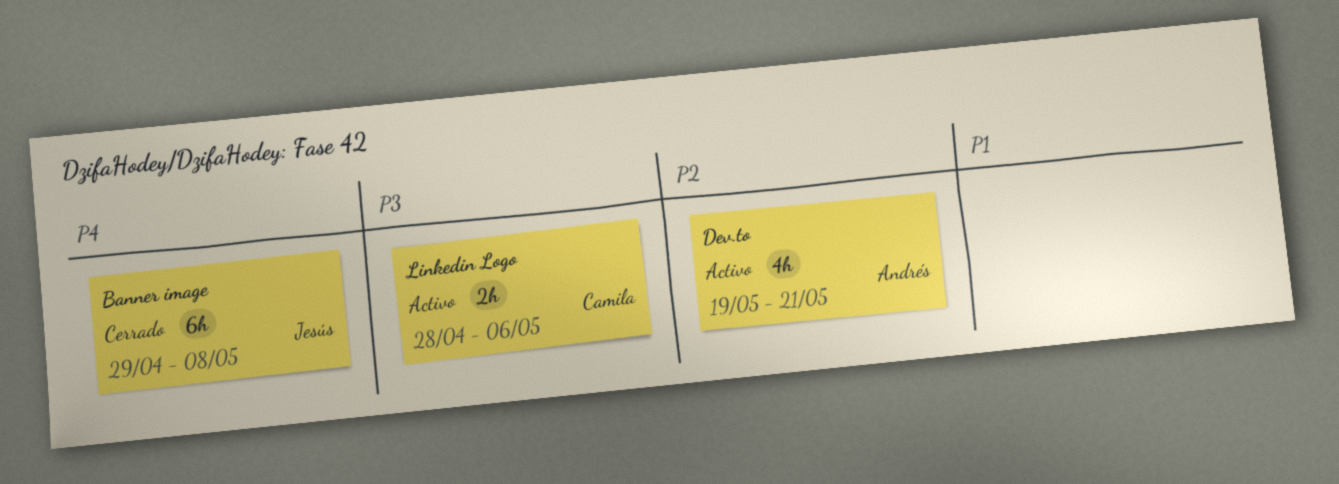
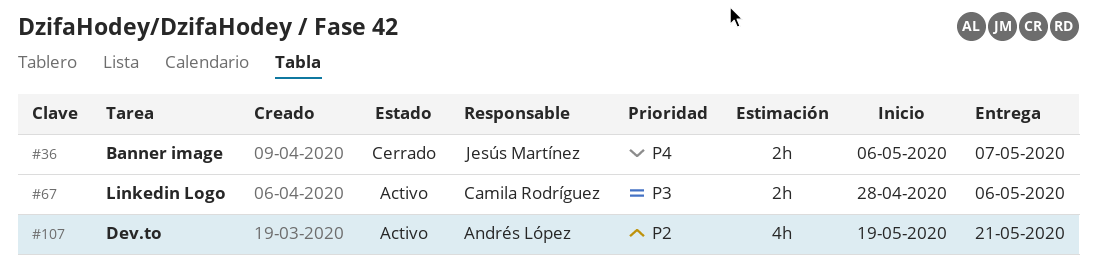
Banner image, estimate: 6h -> 2h
Banner image, start: Apr 29 -> May 6
Banner image, due: May 8 -> May 7

